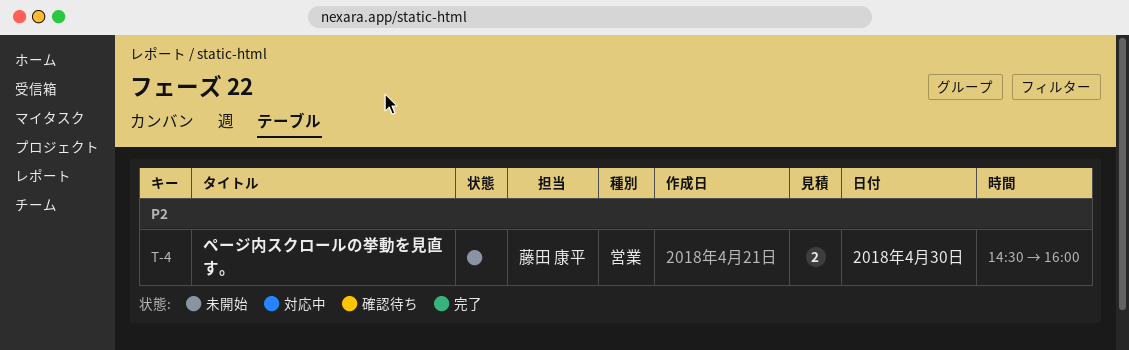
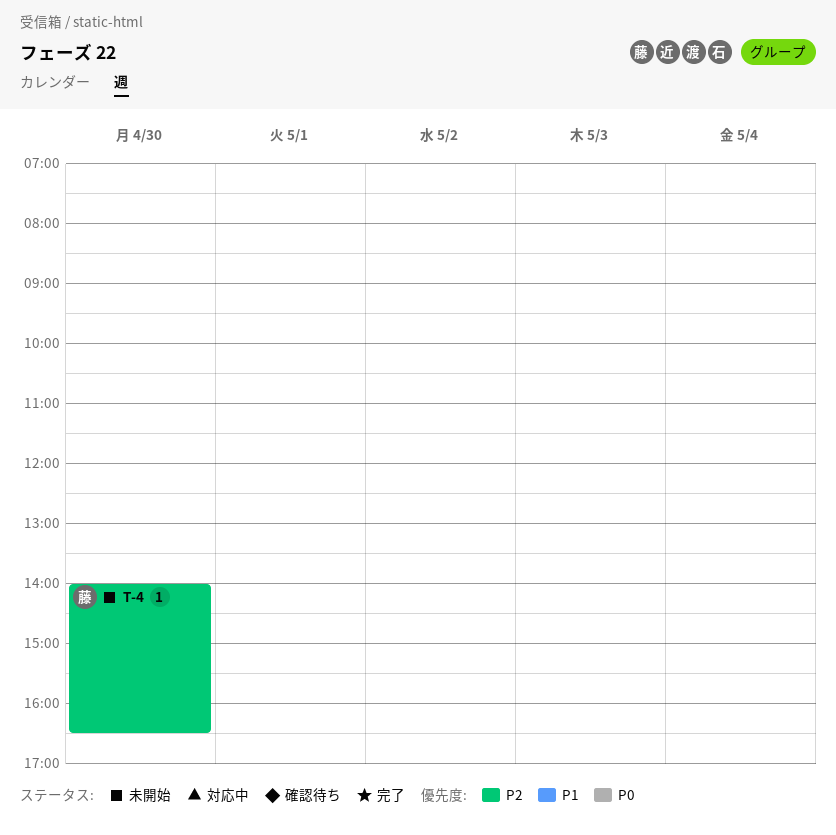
T-4, estimate: 2 -> 1
T-4, begins: 14:30 -> 14:00
T-4, ends: 16:00 -> 16:30

